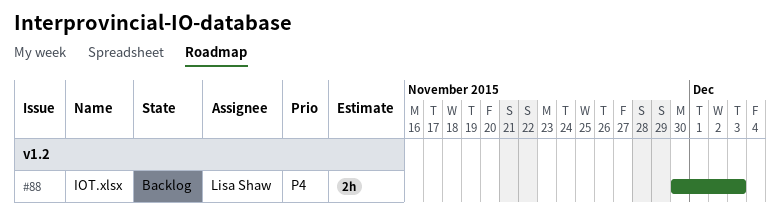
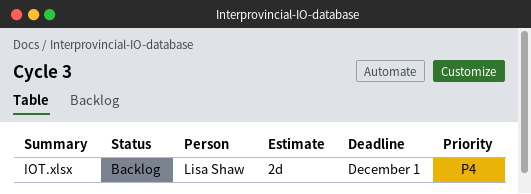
IOT.xlsx, estimate: 2h -> 2d
IOT.xlsx, due: Dec 3 -> Dec 1

